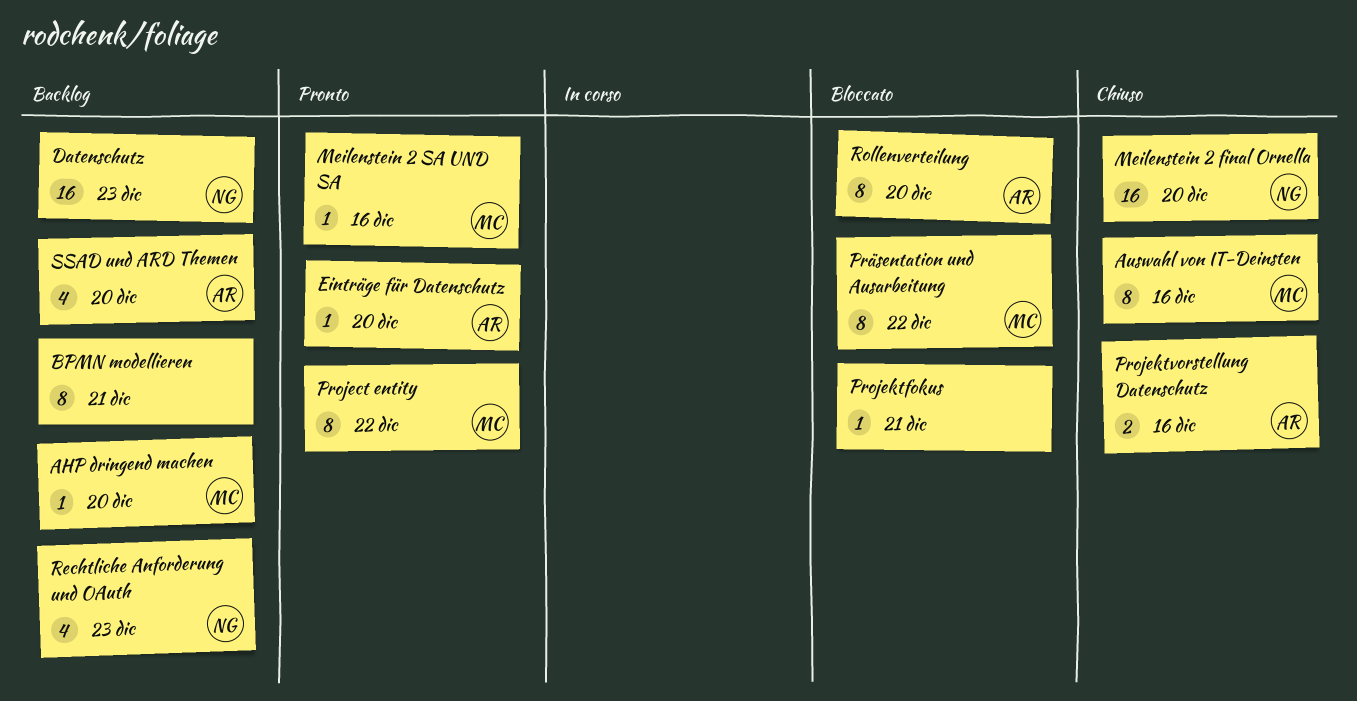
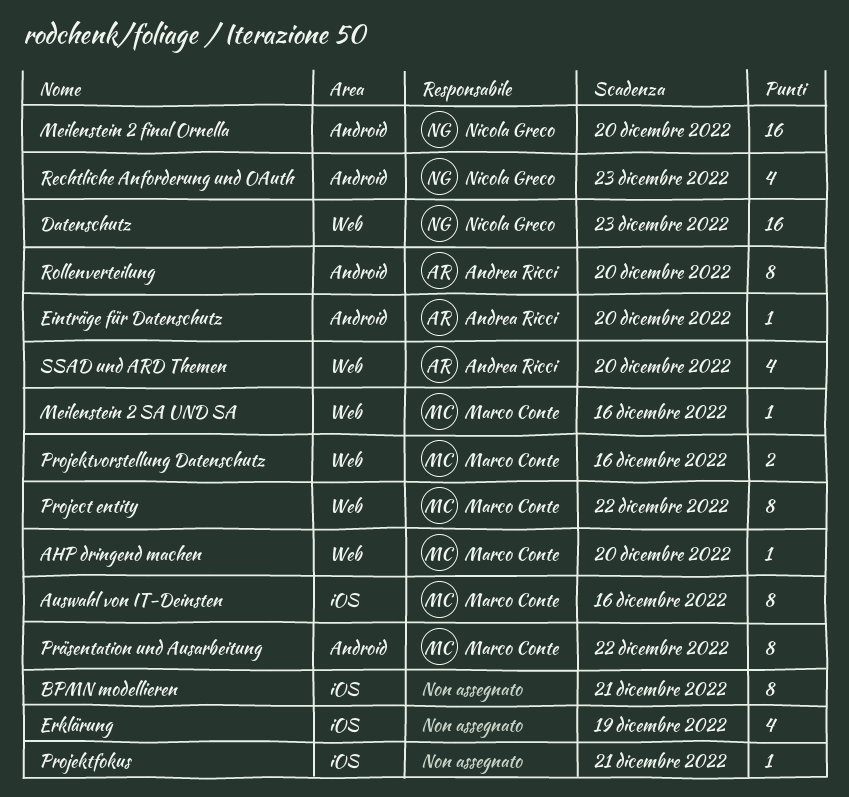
Erklärung: none -> present
Projektvorstellung Datenschutz, owner: Andrea Ricci -> Marco Conte

